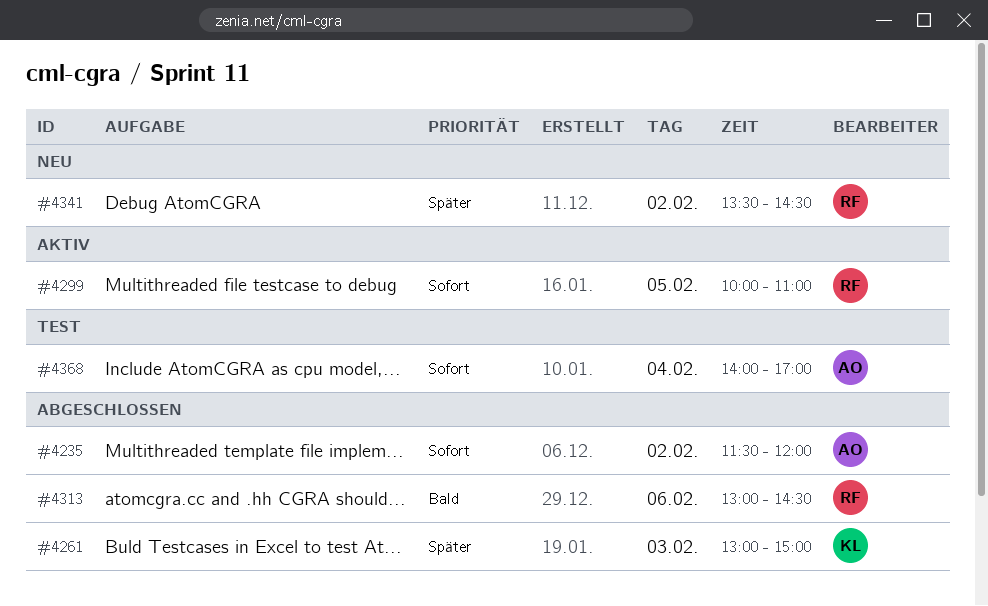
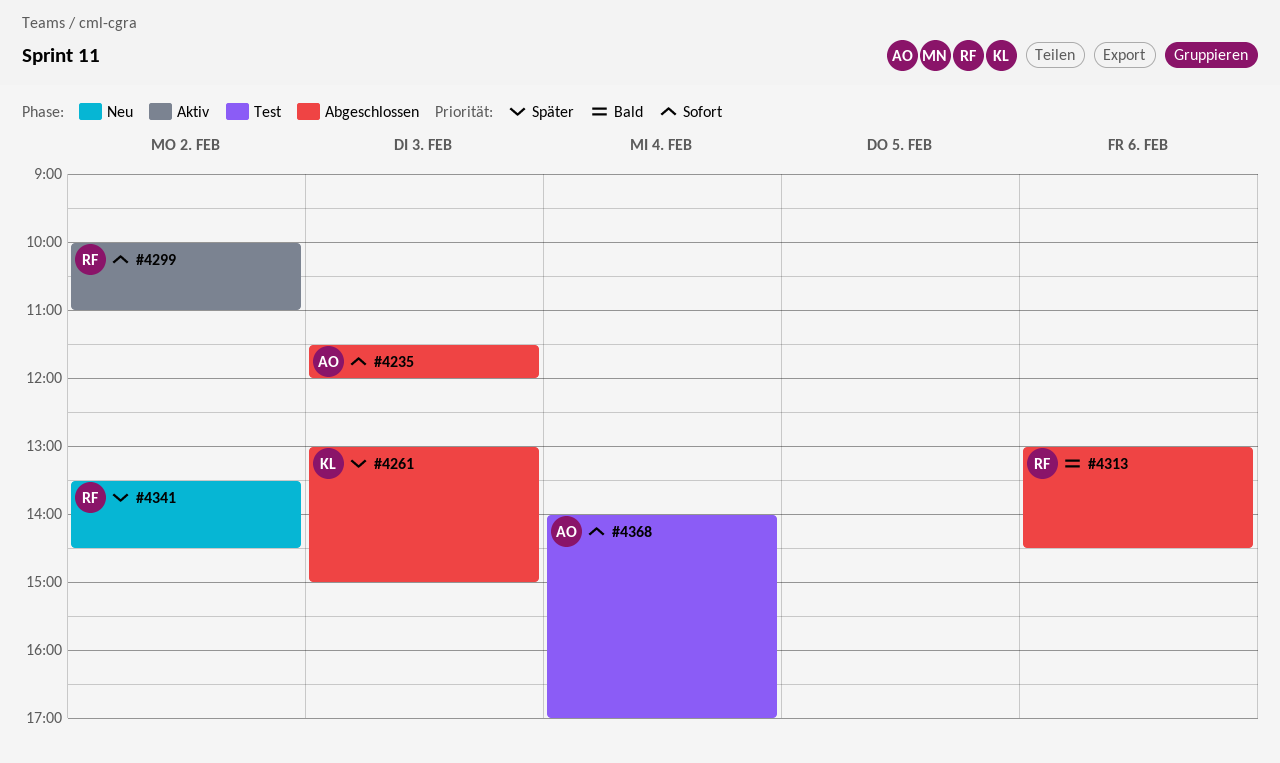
#4235, day: Feb 2 -> Feb 3
#4299, day: Feb 5 -> Feb 2

